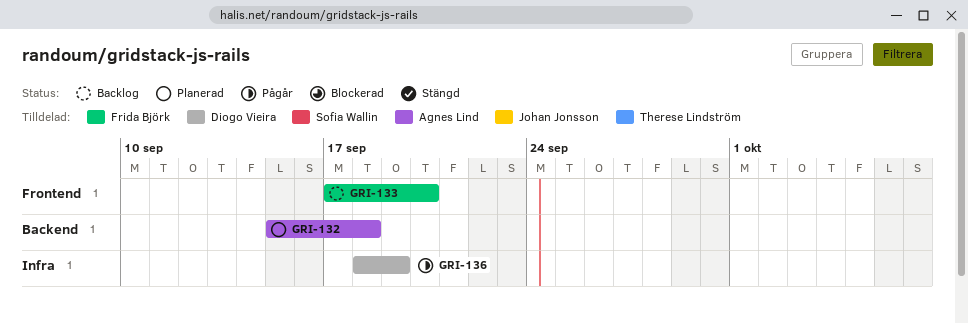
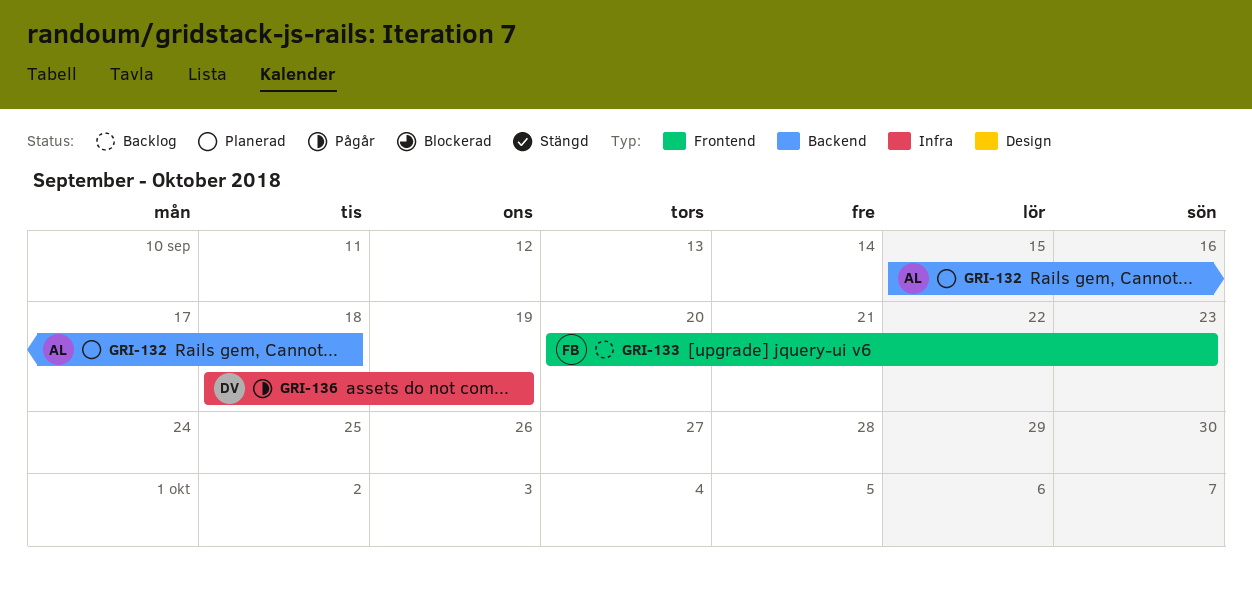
GRI-133, start: Sep 17 -> Sep 20
GRI-133, due: Sep 20 -> Sep 23

